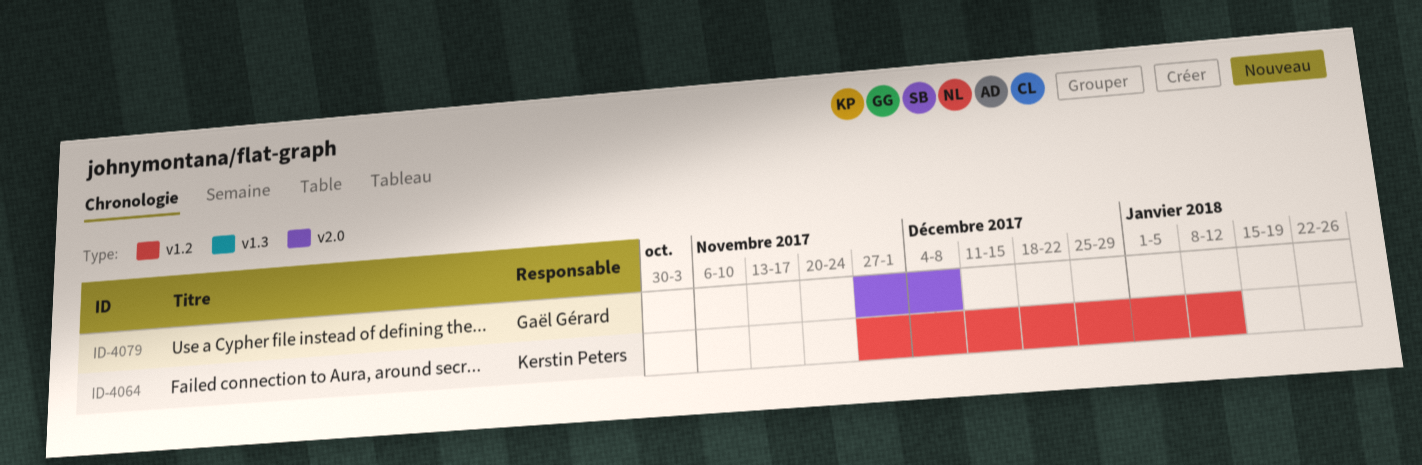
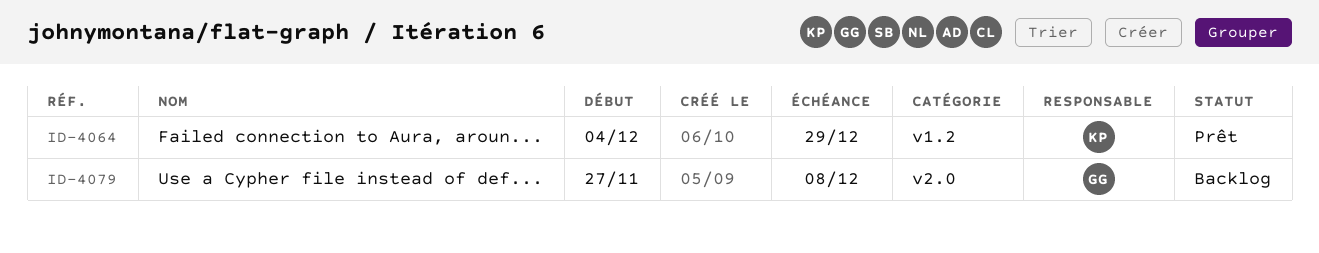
ID-4064, start: Nov 27 -> Dec 4
ID-4064, due: Jan 12 -> Dec 29

